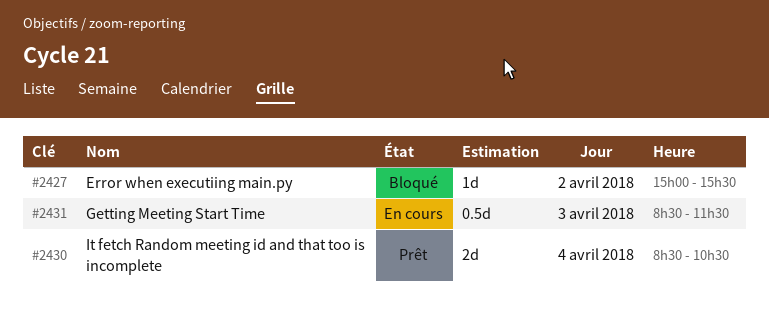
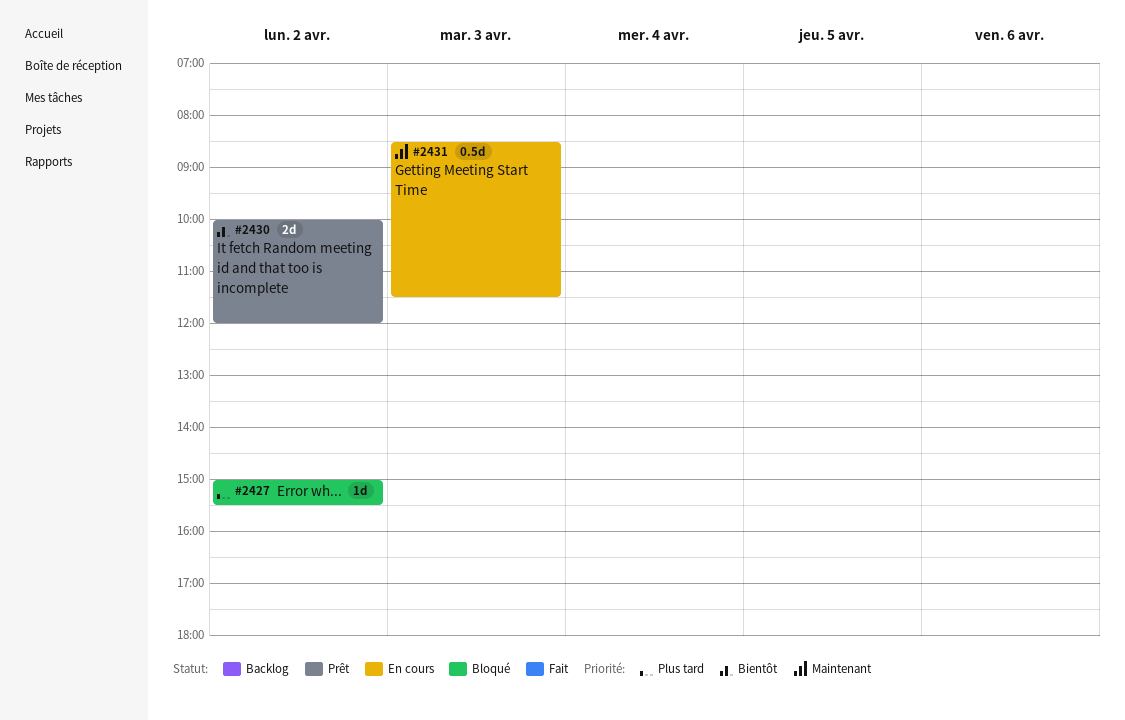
#2430, day: Apr 4 -> Apr 2
#2430, begins: 08:30 -> 10:00
#2430, ends: 10:30 -> 12:00

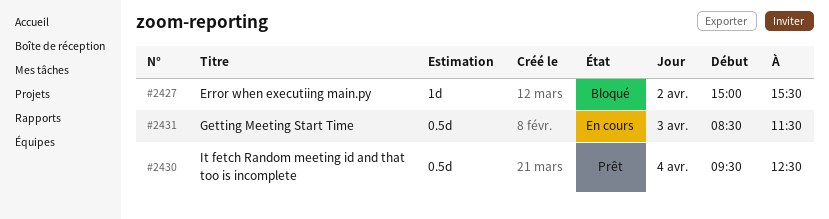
#2430, estimate: 2d -> 0.5d
#2430, day: Apr 2 -> Apr 4
#2430, begins: 10:00 -> 09:30
#2430, ends: 12:00 -> 12:30

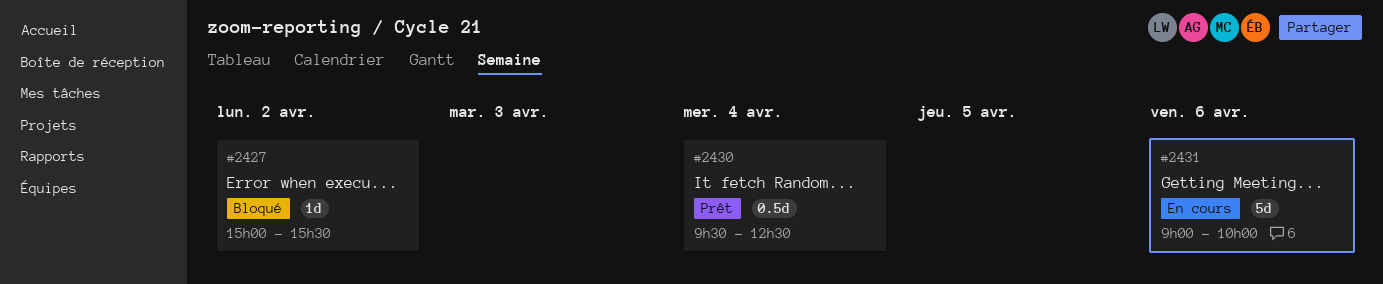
#2431, estimate: 0.5d -> 5d
#2431, day: Apr 3 -> Apr 6
#2431, begins: 08:30 -> 09:00
#2431, ends: 11:30 -> 10:00

